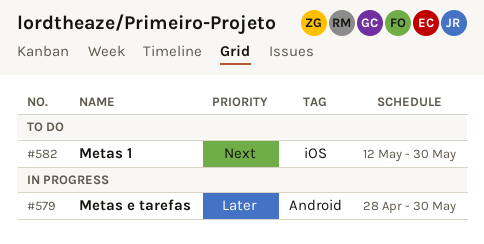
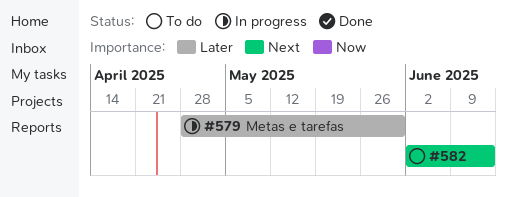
#582, start: May 12 -> Jun 2
#582, due: May 30 -> Jun 13

